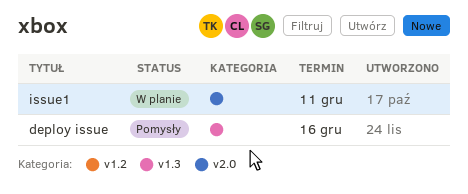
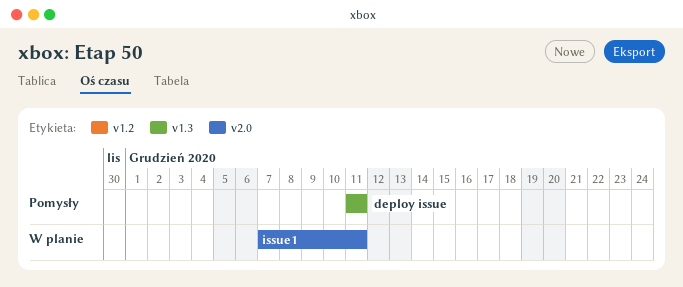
deploy issue, due: Dec 16 -> Dec 11

